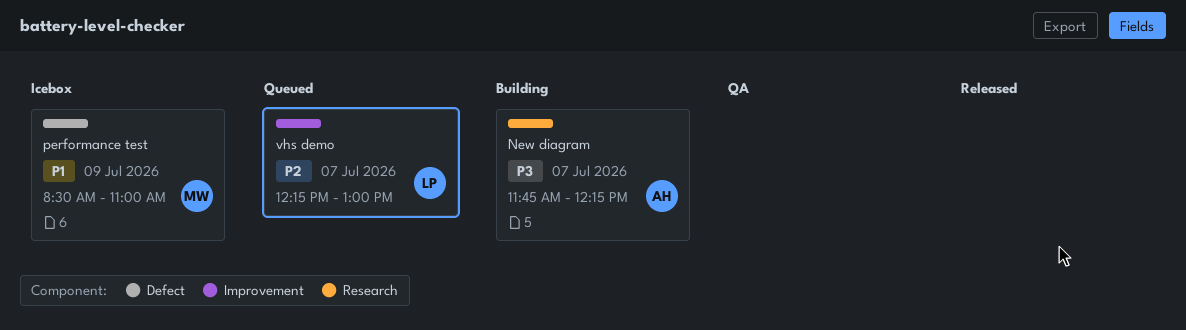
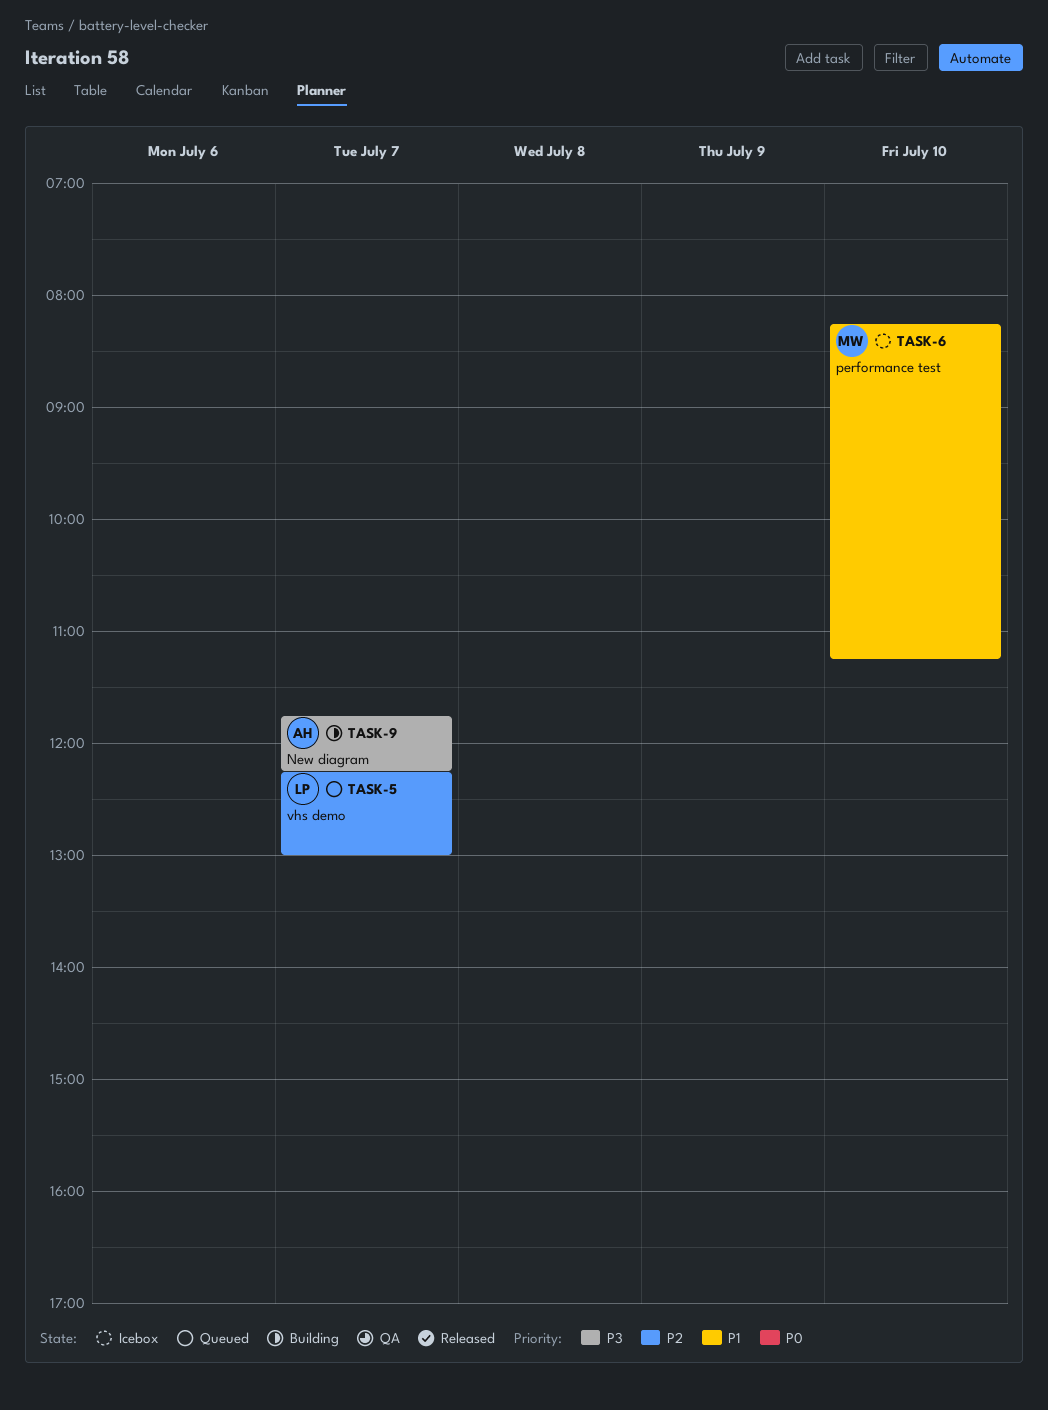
performance test, day: Jul 9 -> Jul 10
performance test, begins: 08:30 -> 08:15
performance test, ends: 11:00 -> 11:15

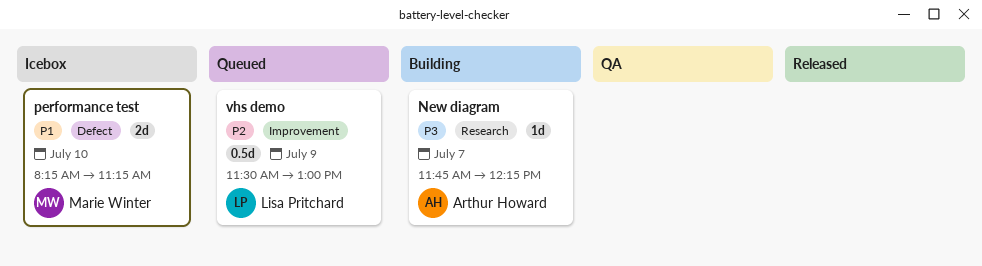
vhs demo, day: Jul 7 -> Jul 9
vhs demo, begins: 12:15 -> 11:30

